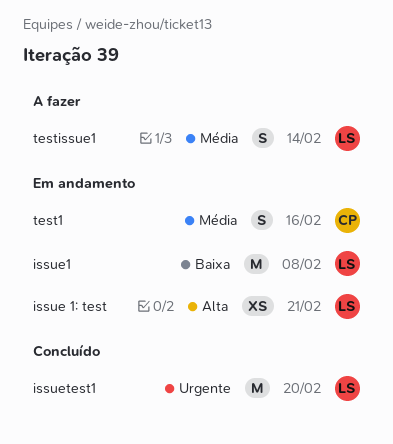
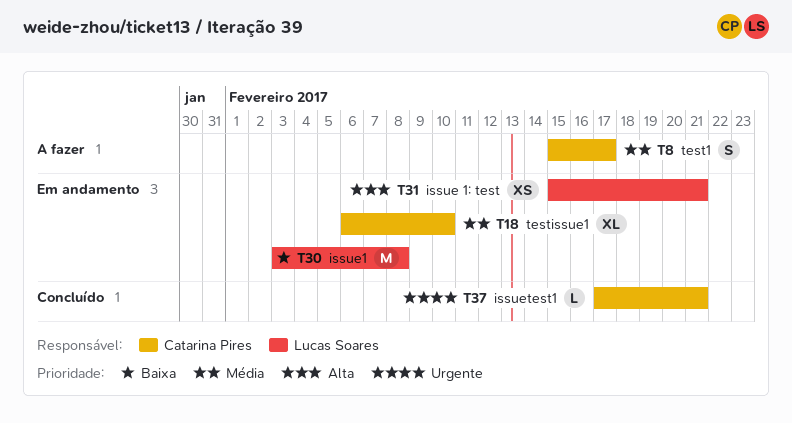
issuetest1, owner: Lucas Soares -> Catarina Pires
issuetest1, estimate: M -> L
issuetest1, due: Feb 20 -> Feb 21
test1, status: Em andamento -> A fazer
test1, due: Feb 16 -> Feb 17
testissue1, status: A fazer -> Em andamento
testissue1, owner: Lucas Soares -> Catarina Pires
testissue1, estimate: S -> XL
testissue1, due: Feb 14 -> Feb 10

